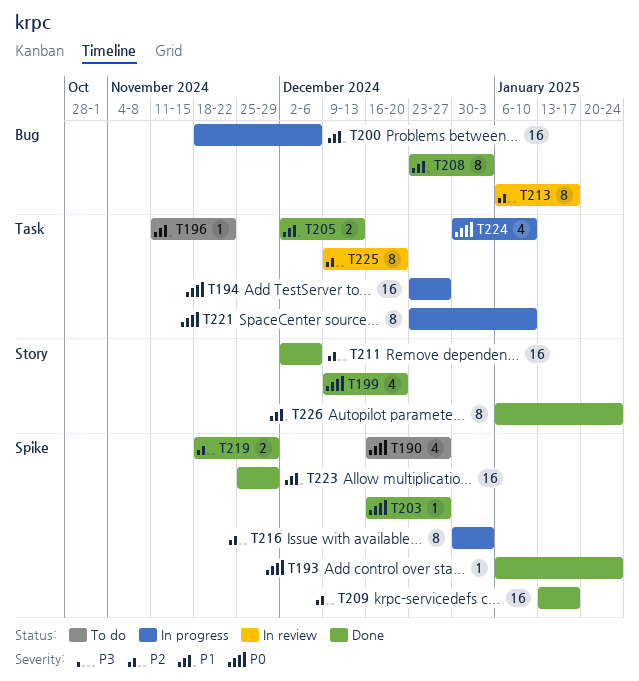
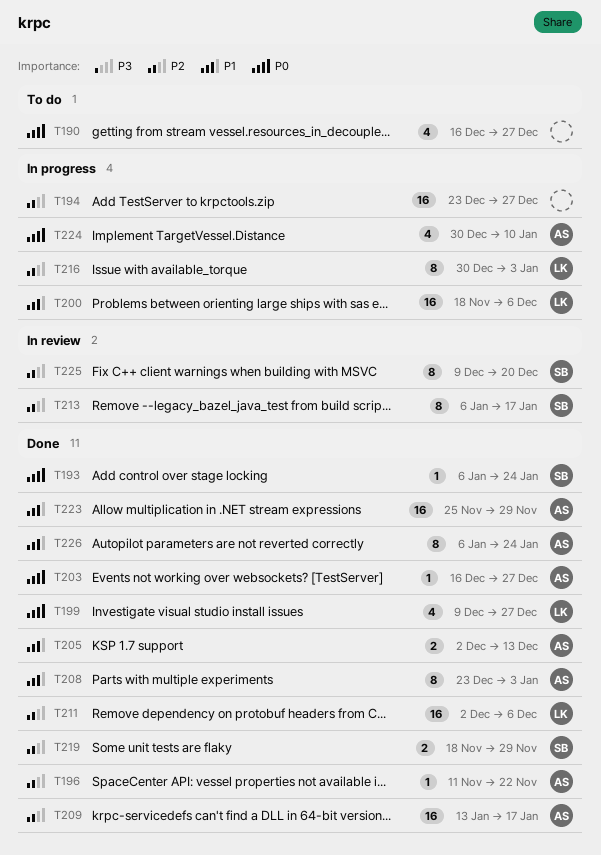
T194, priority: P0 -> P2
T196, status: To do -> Done
T196, priority: P1 -> P2
T199, due: Dec 20 -> Dec 27
T221: present -> none

